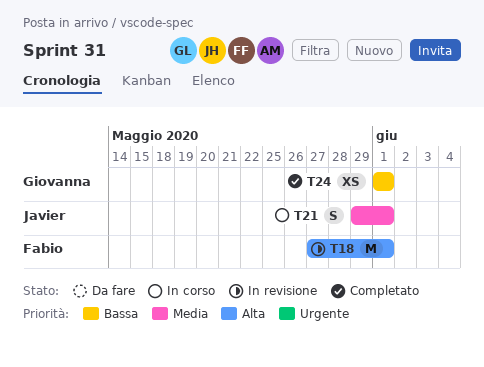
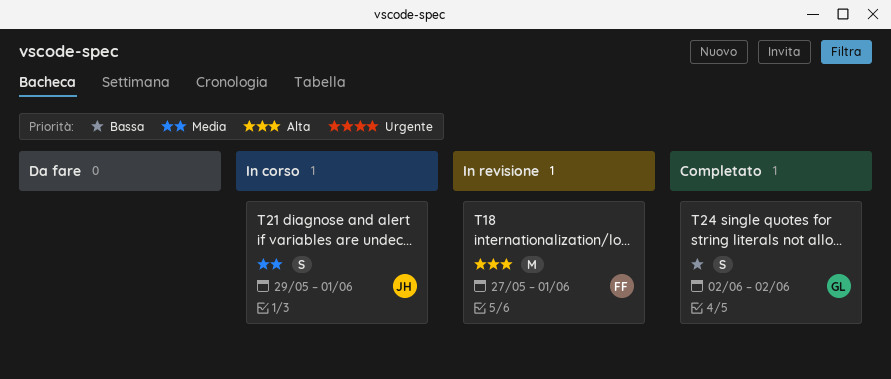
T24, estimate: XS -> S
T24, start: Jun 1 -> Jun 2
T24, due: Jun 1 -> Jun 2

